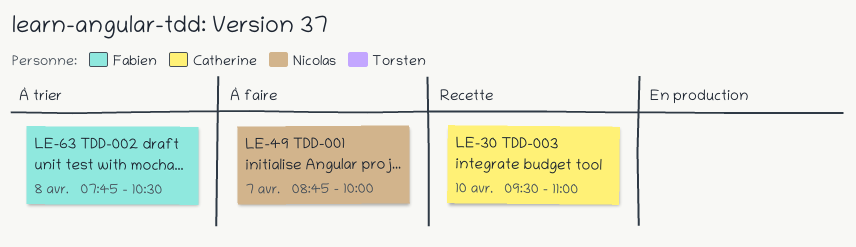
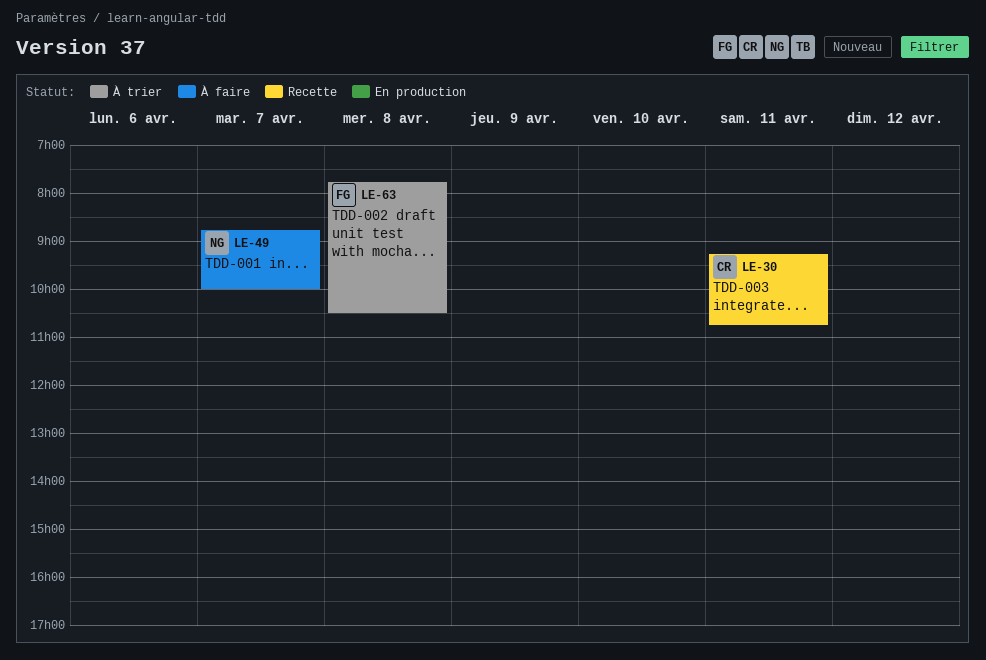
LE-30, day: Apr 10 -> Apr 11
LE-30, begins: 09:30 -> 09:15
LE-30, ends: 11:00 -> 10:45

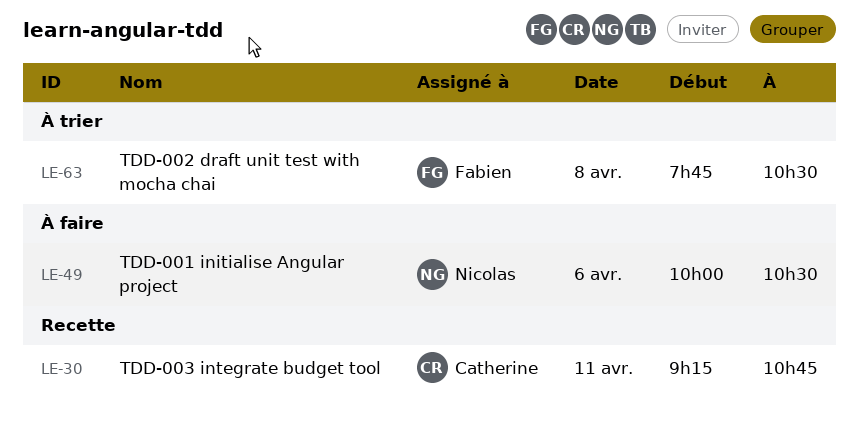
LE-49, day: Apr 7 -> Apr 6
LE-49, begins: 08:45 -> 10:00
LE-49, ends: 10:00 -> 10:30

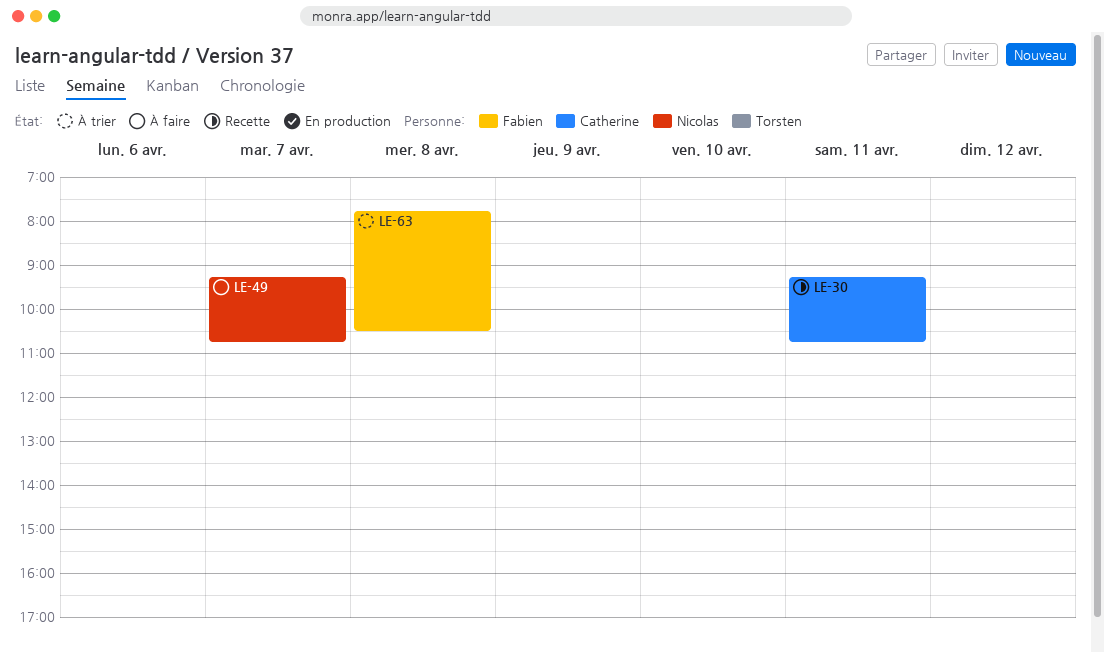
LE-49, day: Apr 6 -> Apr 7
LE-49, begins: 10:00 -> 09:15
LE-49, ends: 10:30 -> 10:45

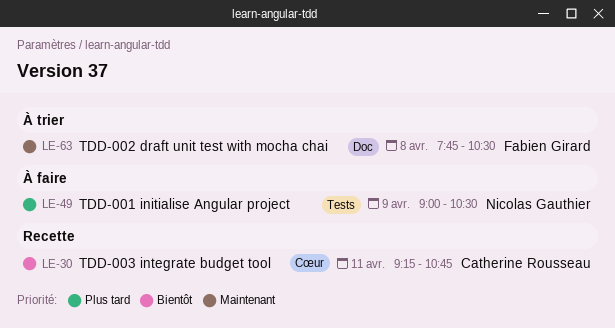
LE-49, day: Apr 7 -> Apr 9
LE-49, begins: 09:15 -> 09:00
LE-49, ends: 10:45 -> 10:30

